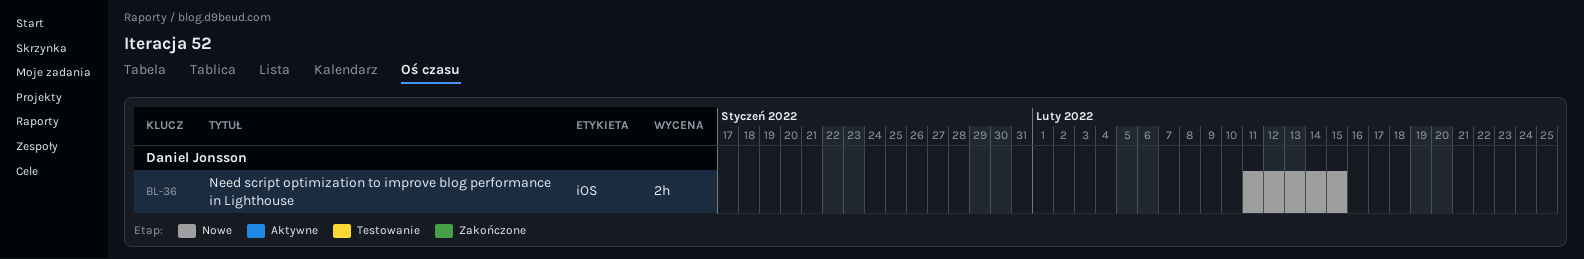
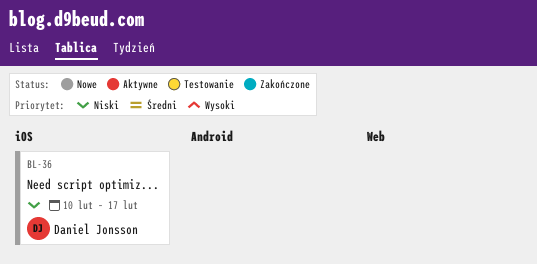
BL-36, start: Feb 11 -> Feb 10
BL-36, due: Feb 15 -> Feb 17

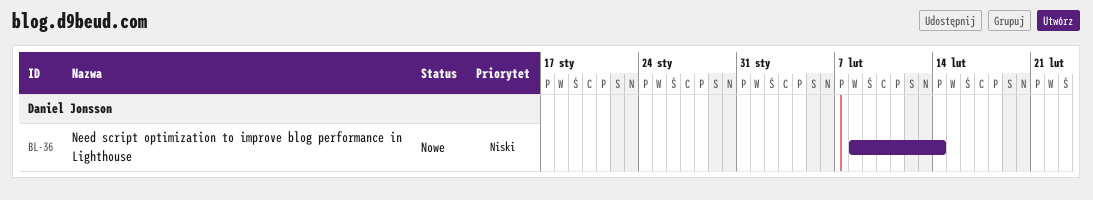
BL-36, start: Feb 10 -> Feb 8
BL-36, due: Feb 17 -> Feb 14

